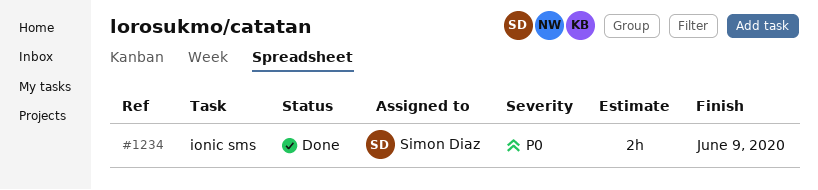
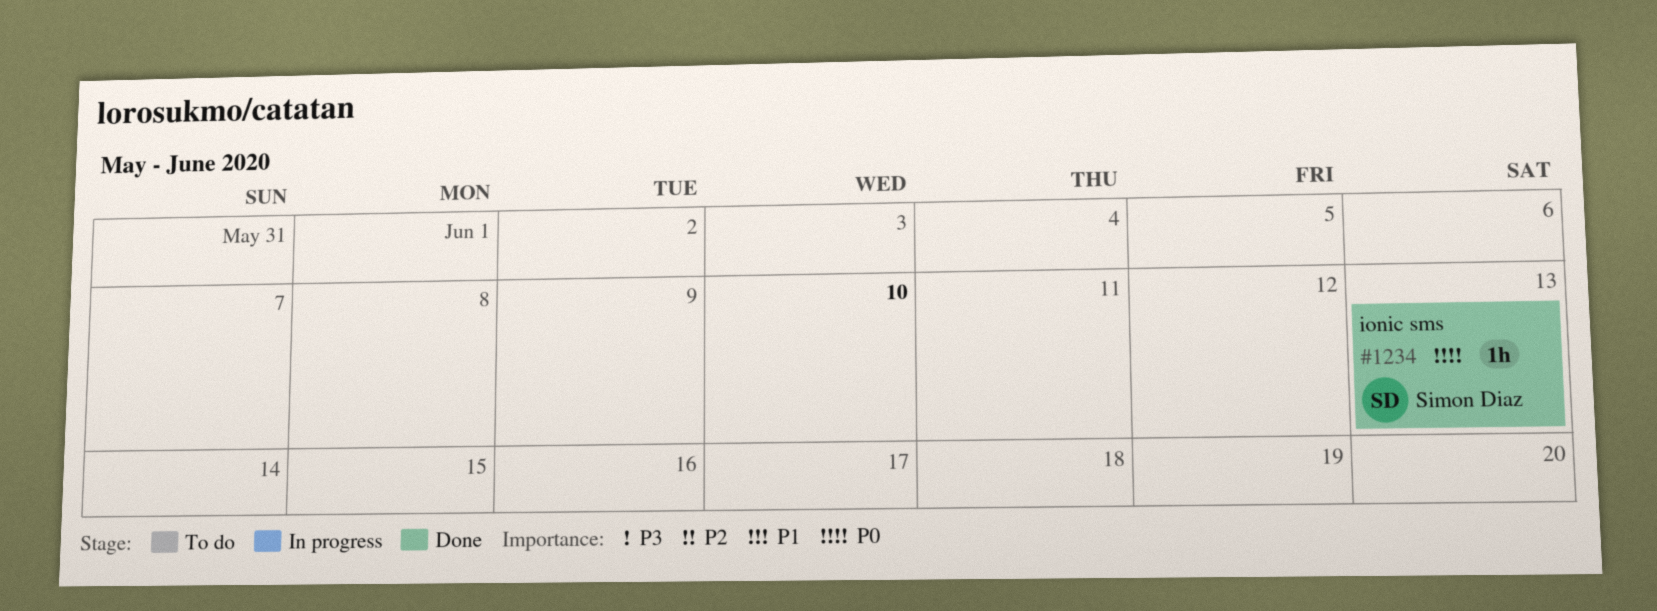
#1234, estimate: 2h -> 1h
#1234, due: Jun 9 -> Jun 13

